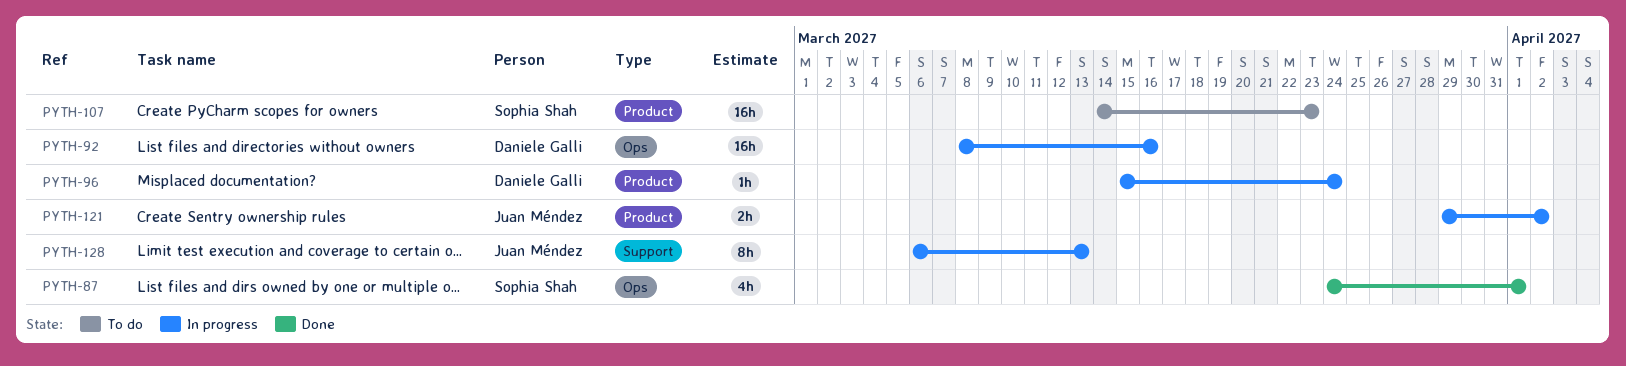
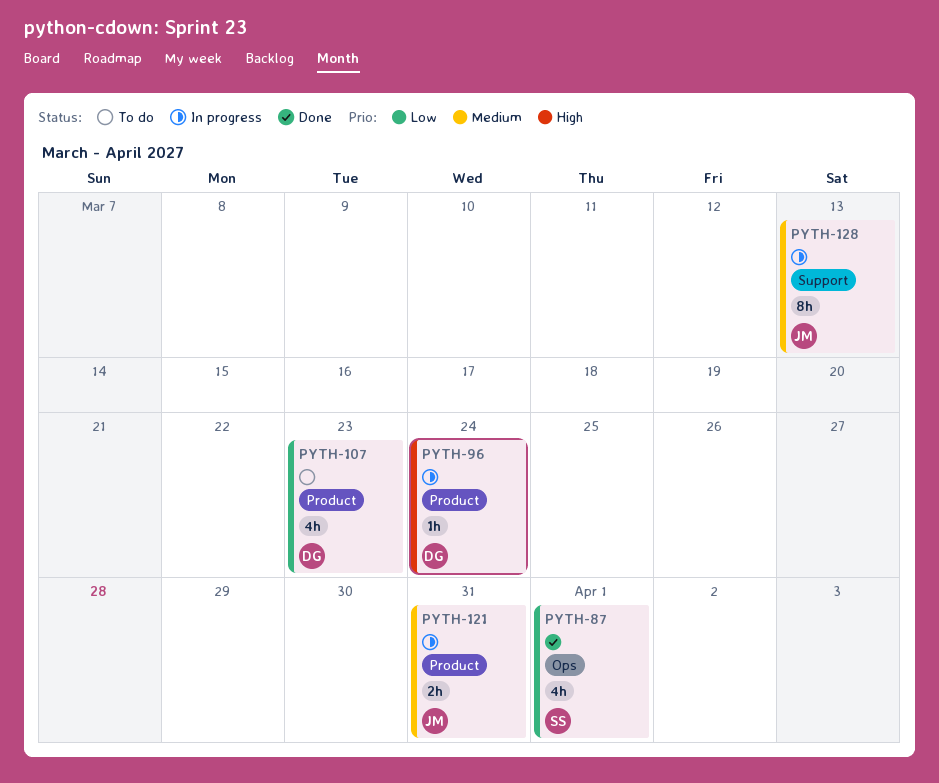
PYTH-92: present -> none
PYTH-107, owner: Sophia Shah -> Daniele Galli
PYTH-107, estimate: 16h -> 4h
PYTH-121, due: Apr 2 -> Mar 31

